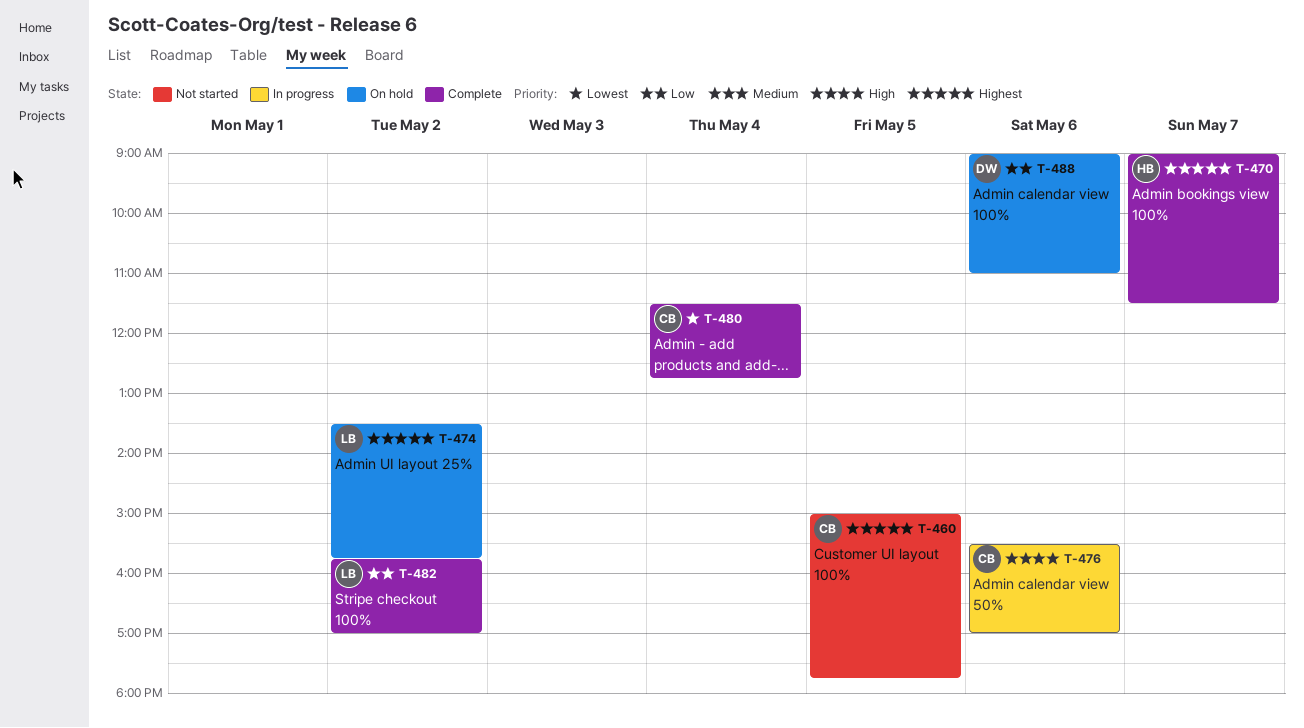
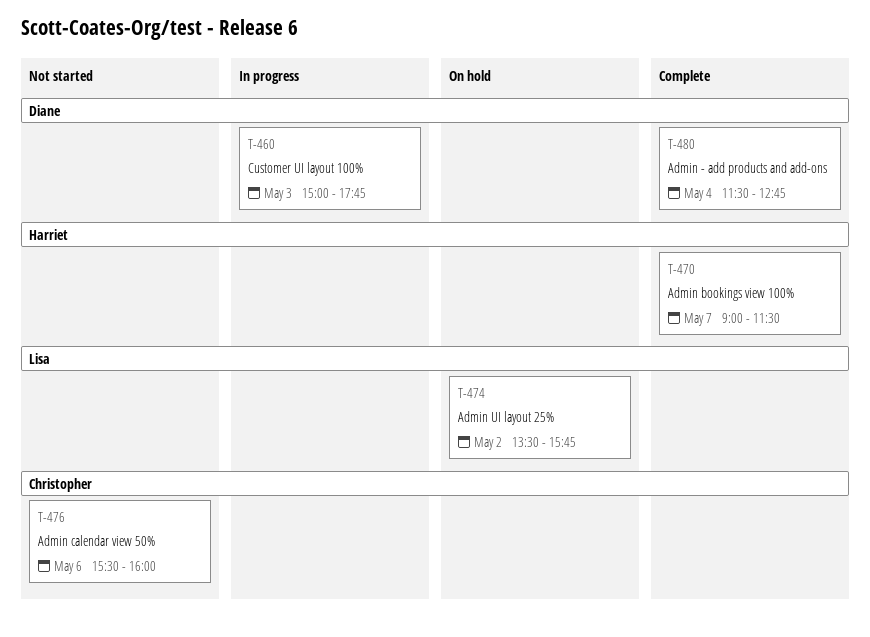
T-460, status: Not started -> In progress
T-460, owner: Christopher -> Diane
T-460, day: May 5 -> May 3
T-476, status: In progress -> Not started
T-476, ends: 17:00 -> 16:00
T-480, owner: Christopher -> Diane
T-482: present -> none
T-488: present -> none

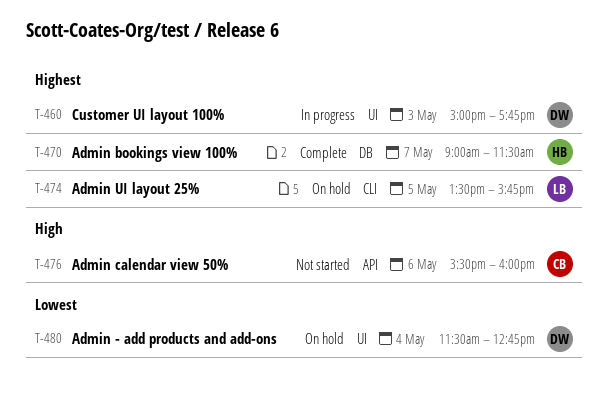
T-474, day: May 2 -> May 5
T-480, status: Complete -> On hold

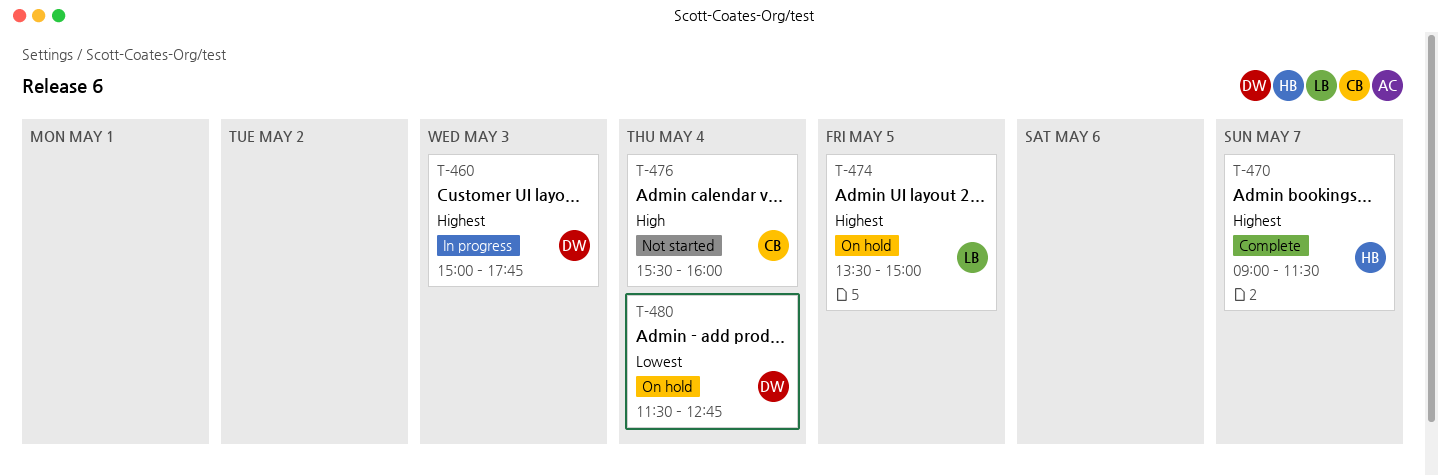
T-474, ends: 15:45 -> 15:00
T-476, day: May 6 -> May 4

